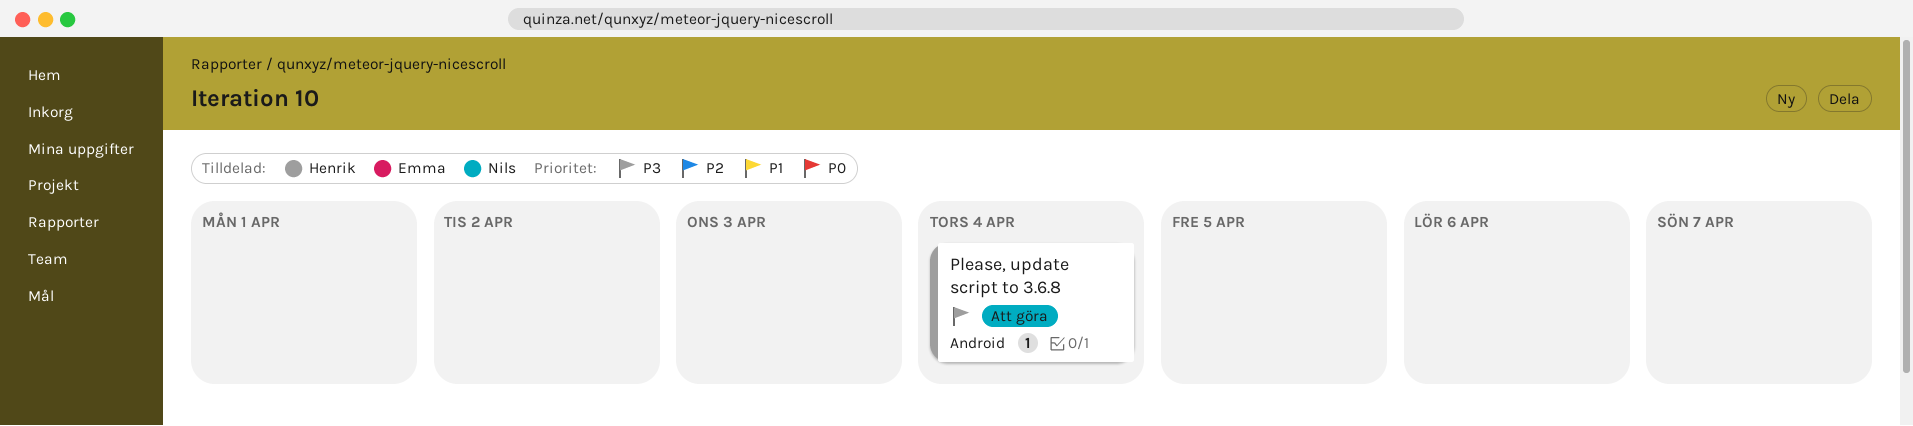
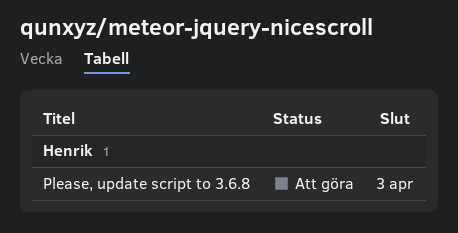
Please, update script to 3.6.8, due: Apr 4 -> Apr 3

